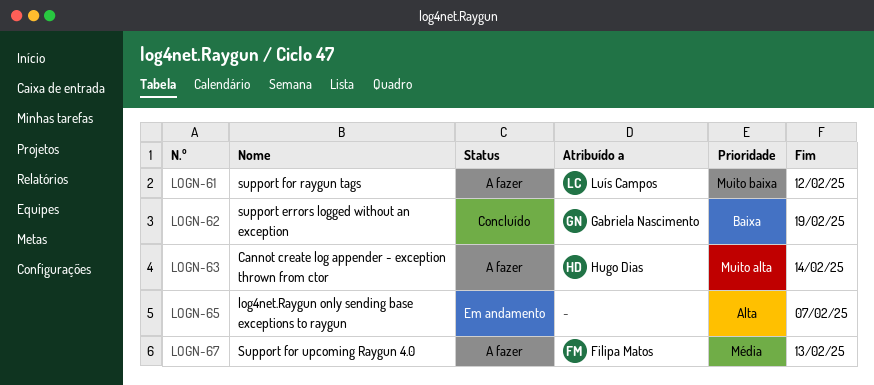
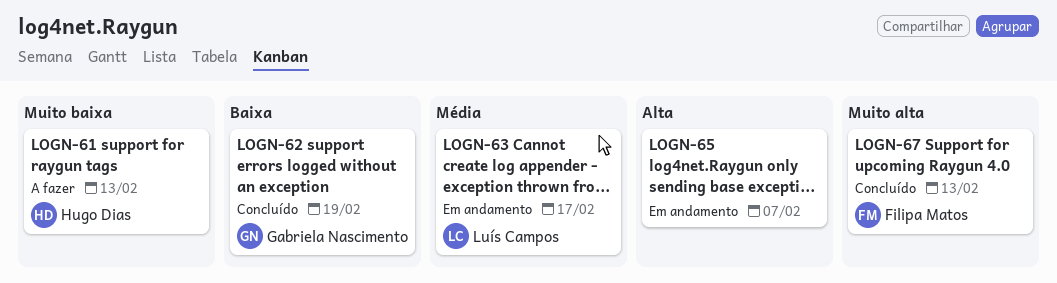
LOGN-61, owner: Luís Campos -> Hugo Dias
LOGN-61, due: Feb 12 -> Feb 13
LOGN-63, status: A fazer -> Em andamento
LOGN-63, owner: Hugo Dias -> Luís Campos
LOGN-63, priority: Muito alta -> Média
LOGN-63, due: Feb 14 -> Feb 17
LOGN-67, status: A fazer -> Concluído
LOGN-67, priority: Média -> Muito alta

